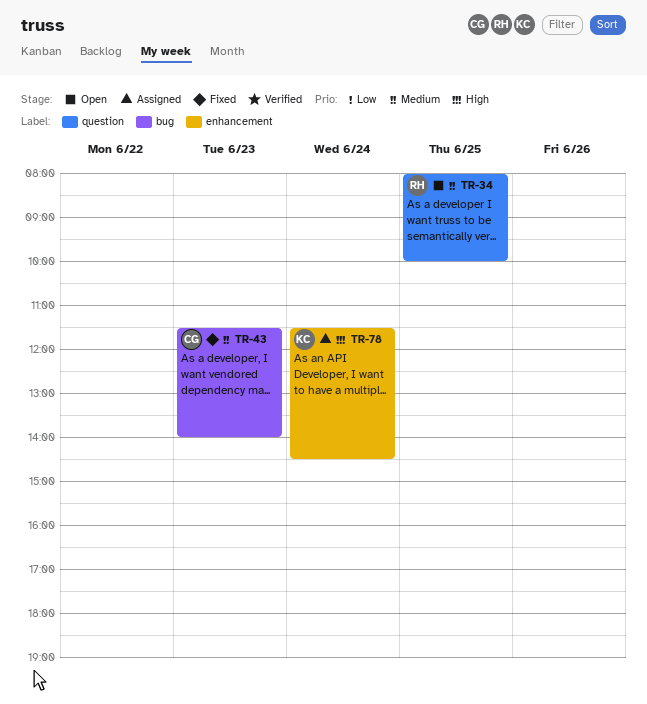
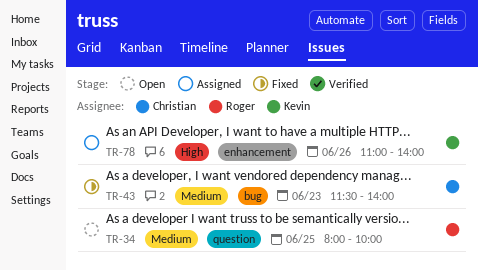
TR-78, day: Jun 24 -> Jun 26
TR-78, begins: 11:30 -> 11:00
TR-78, ends: 14:30 -> 14:00

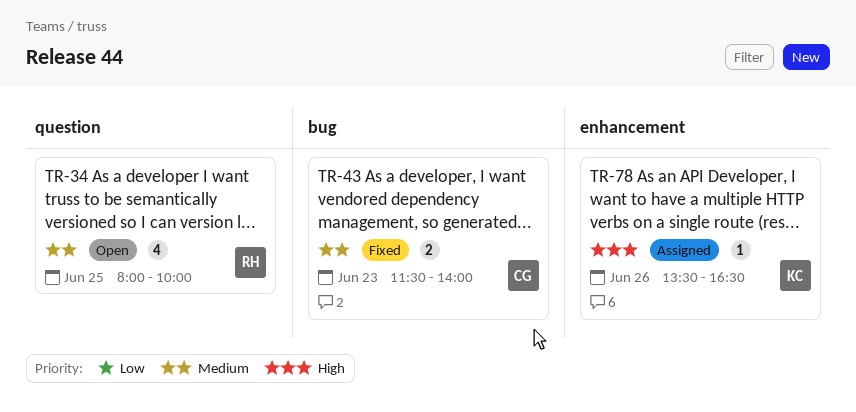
TR-78, begins: 11:00 -> 13:30
TR-78, ends: 14:00 -> 16:30

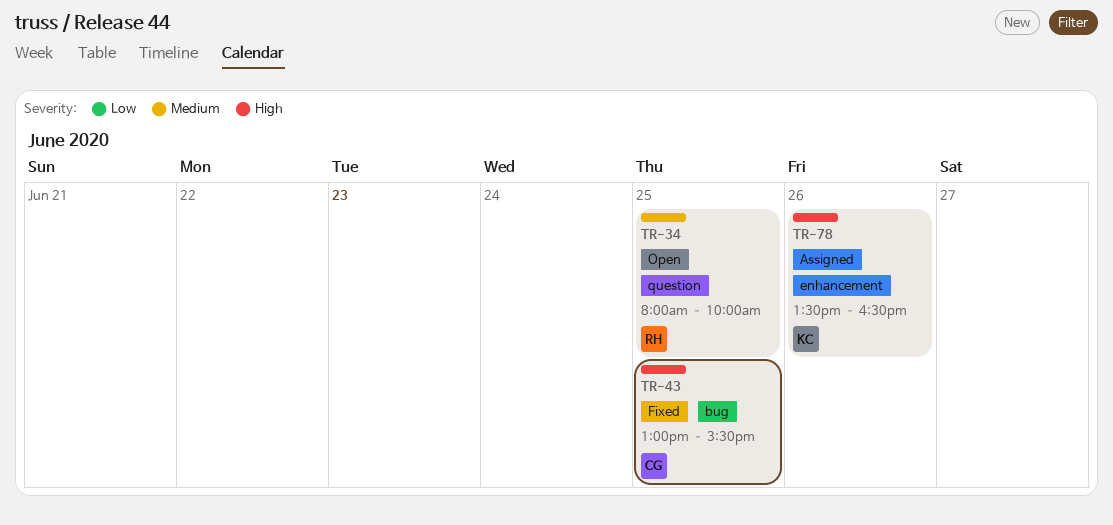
TR-43, priority: Medium -> High
TR-43, day: Jun 23 -> Jun 25
TR-43, begins: 11:30 -> 13:00
TR-43, ends: 14:00 -> 15:30

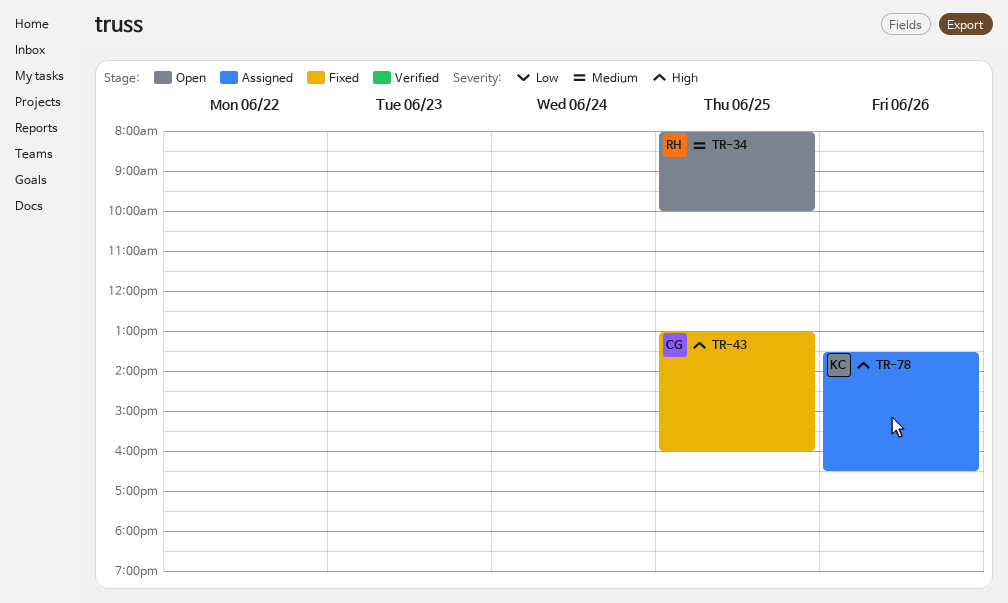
TR-43, ends: 15:30 -> 16:00

